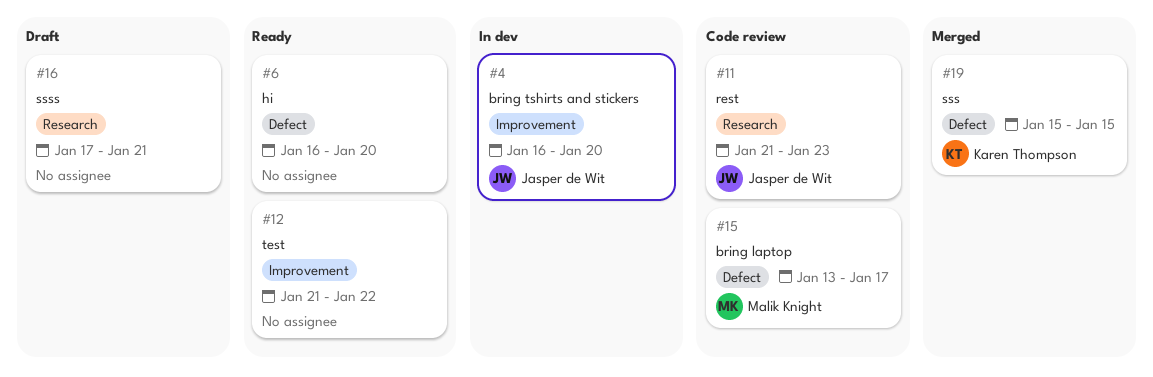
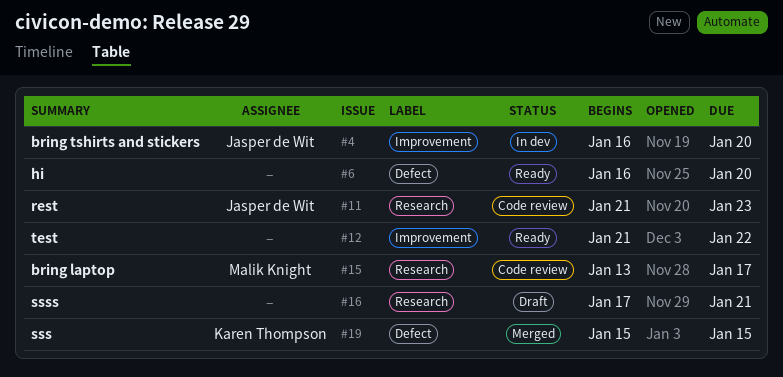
#15, label: Defect -> Research

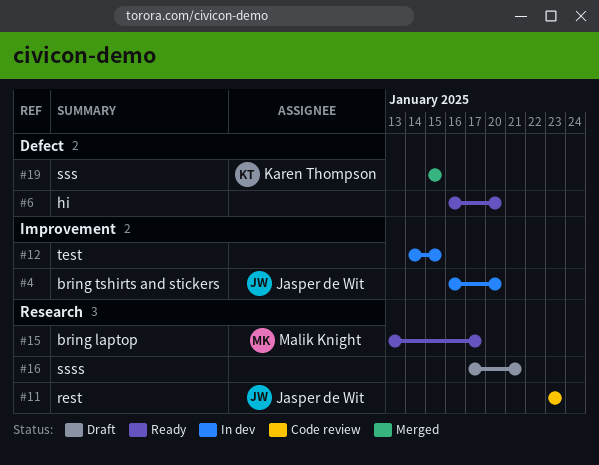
#11, start: Jan 21 -> Jan 23
#12, status: Ready -> In dev
#12, start: Jan 21 -> Jan 14
#12, due: Jan 22 -> Jan 15
#15, status: Code review -> Ready

